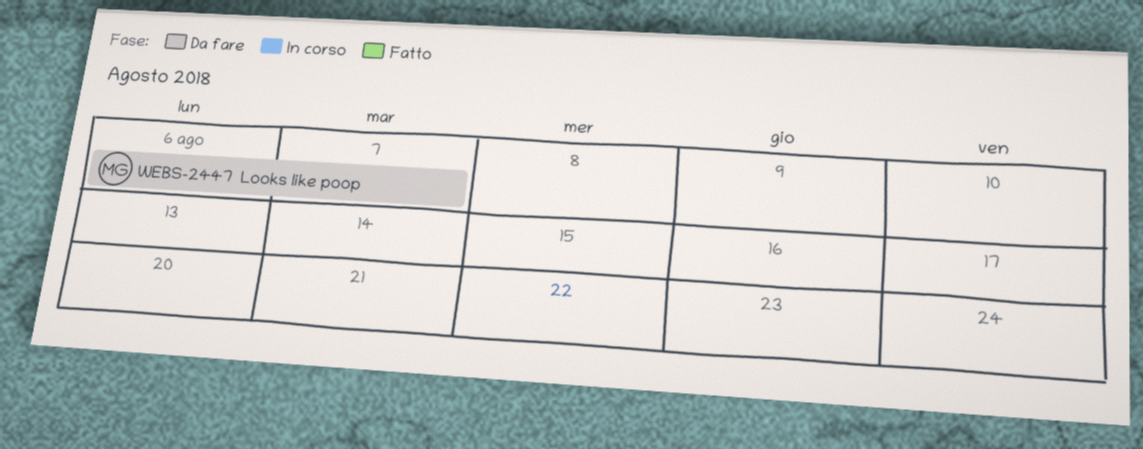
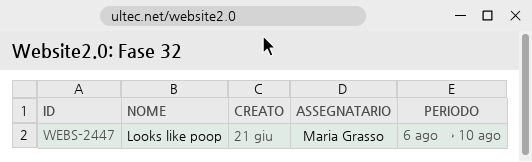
WEBS-2447, due: Aug 7 -> Aug 10

